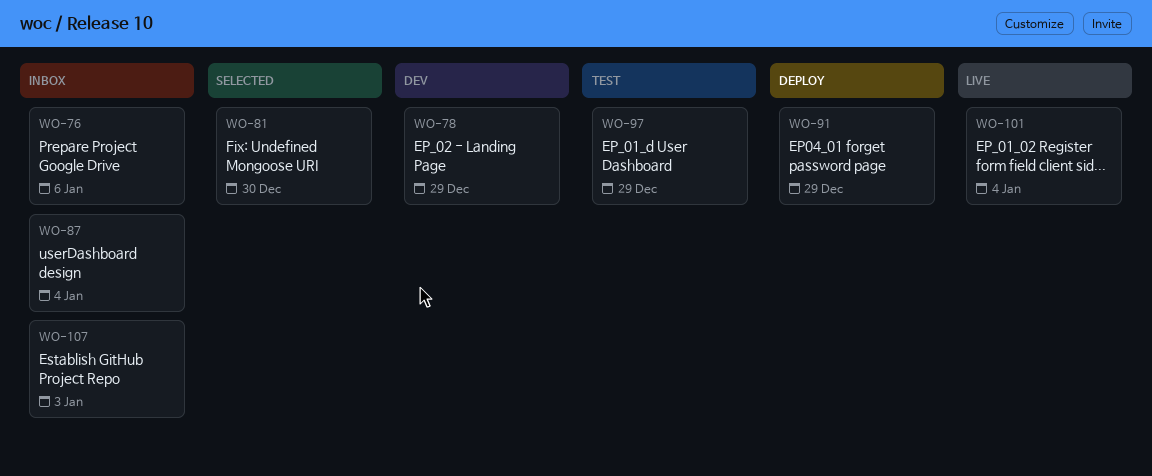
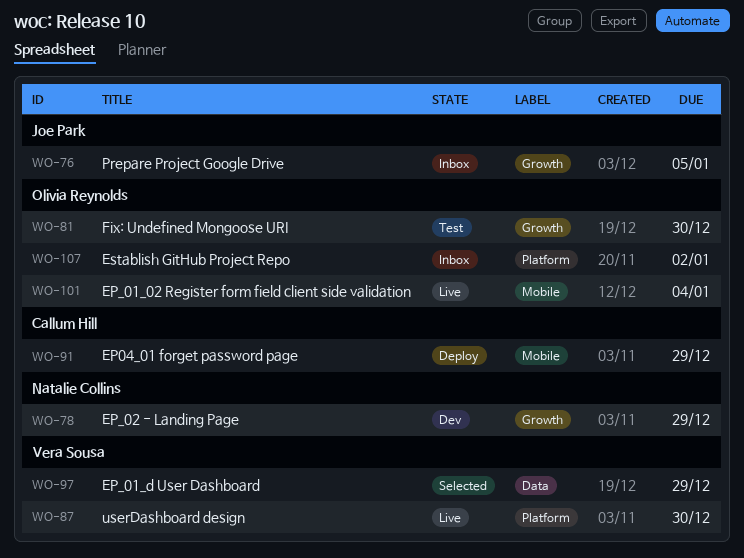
WO-76, due: Jan 6 -> Jan 5
WO-81, status: Selected -> Test
WO-87, status: Inbox -> Live
WO-87, due: Jan 4 -> Dec 30
WO-97, status: Test -> Selected
WO-107, due: Jan 3 -> Jan 2

